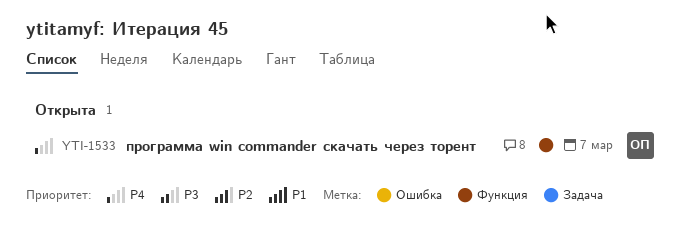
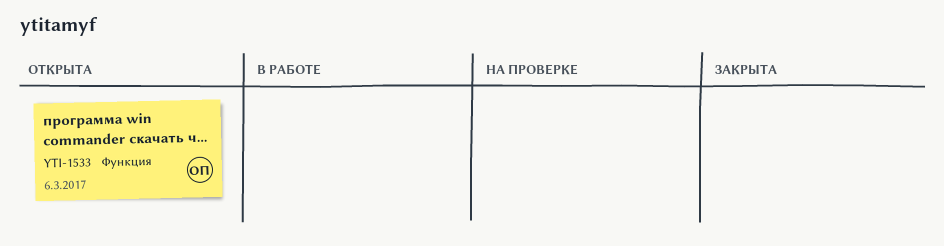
YTI-1533, due: Mar 7 -> Mar 6

